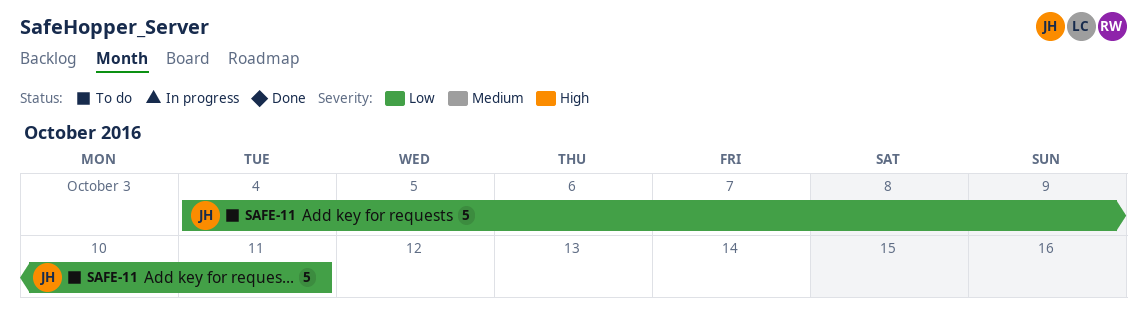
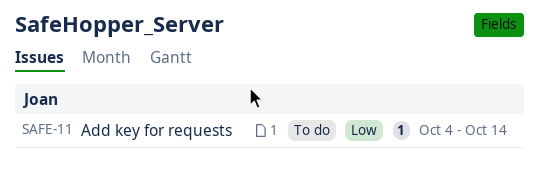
SAFE-11, estimate: 5 -> 1
SAFE-11, due: Oct 11 -> Oct 14

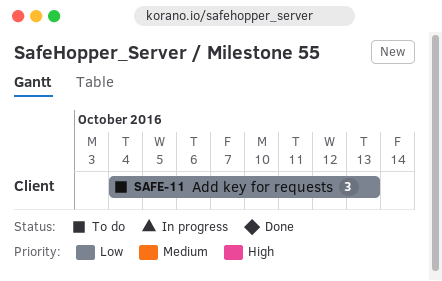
SAFE-11, estimate: 1 -> 3
SAFE-11, due: Oct 14 -> Oct 13

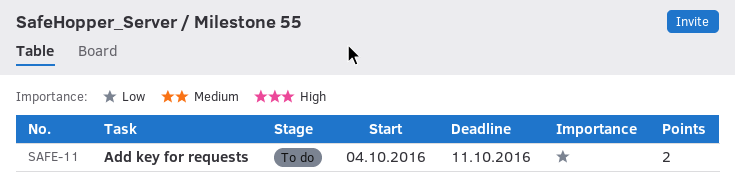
SAFE-11, estimate: 3 -> 2
SAFE-11, due: Oct 13 -> Oct 11

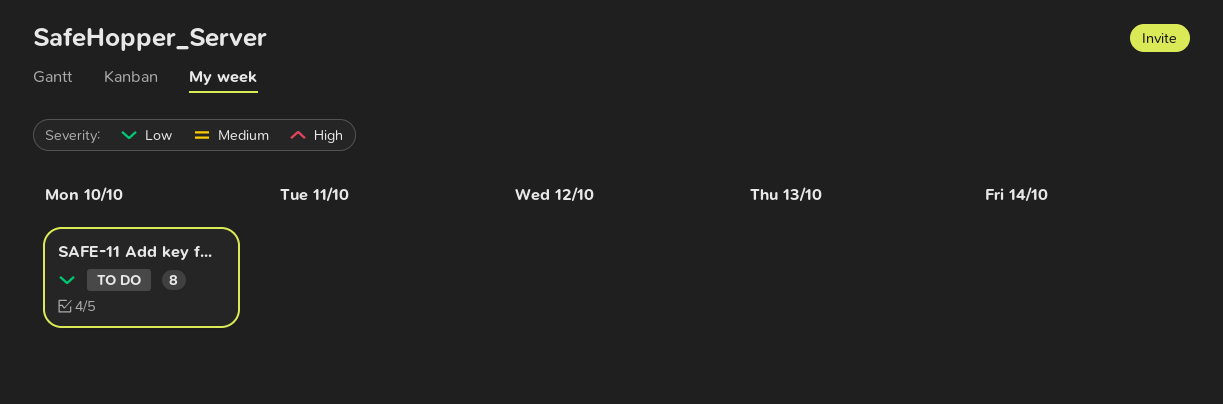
SAFE-11, estimate: 2 -> 8
SAFE-11, due: Oct 11 -> Oct 10

